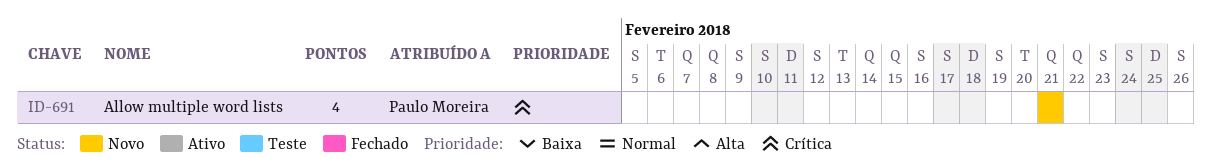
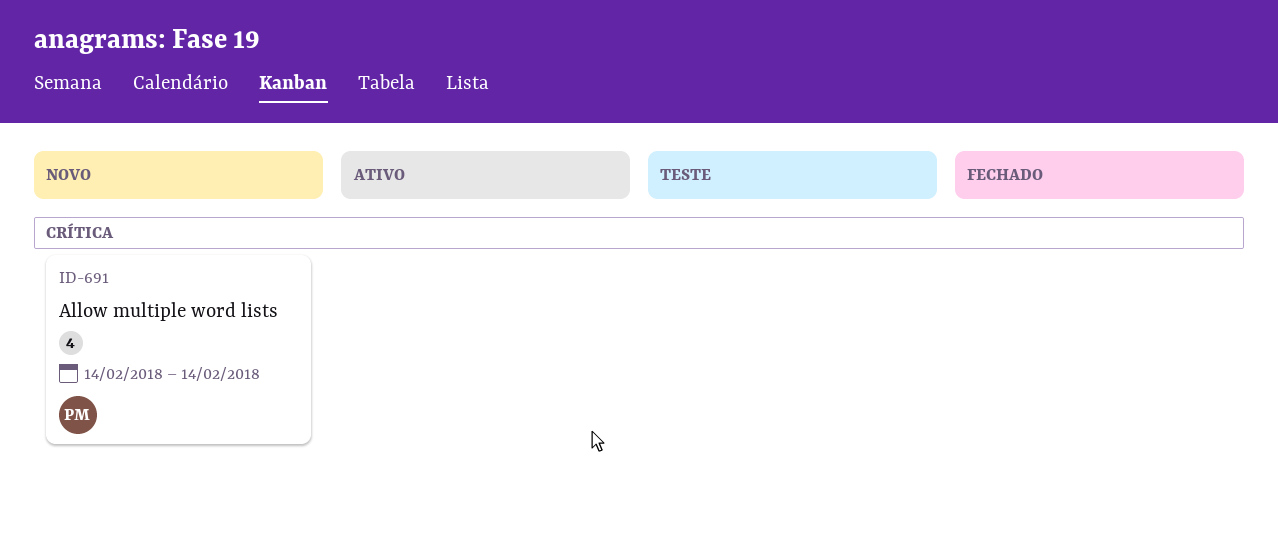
ID-691, start: Feb 21 -> Feb 14
ID-691, due: Feb 21 -> Feb 14

